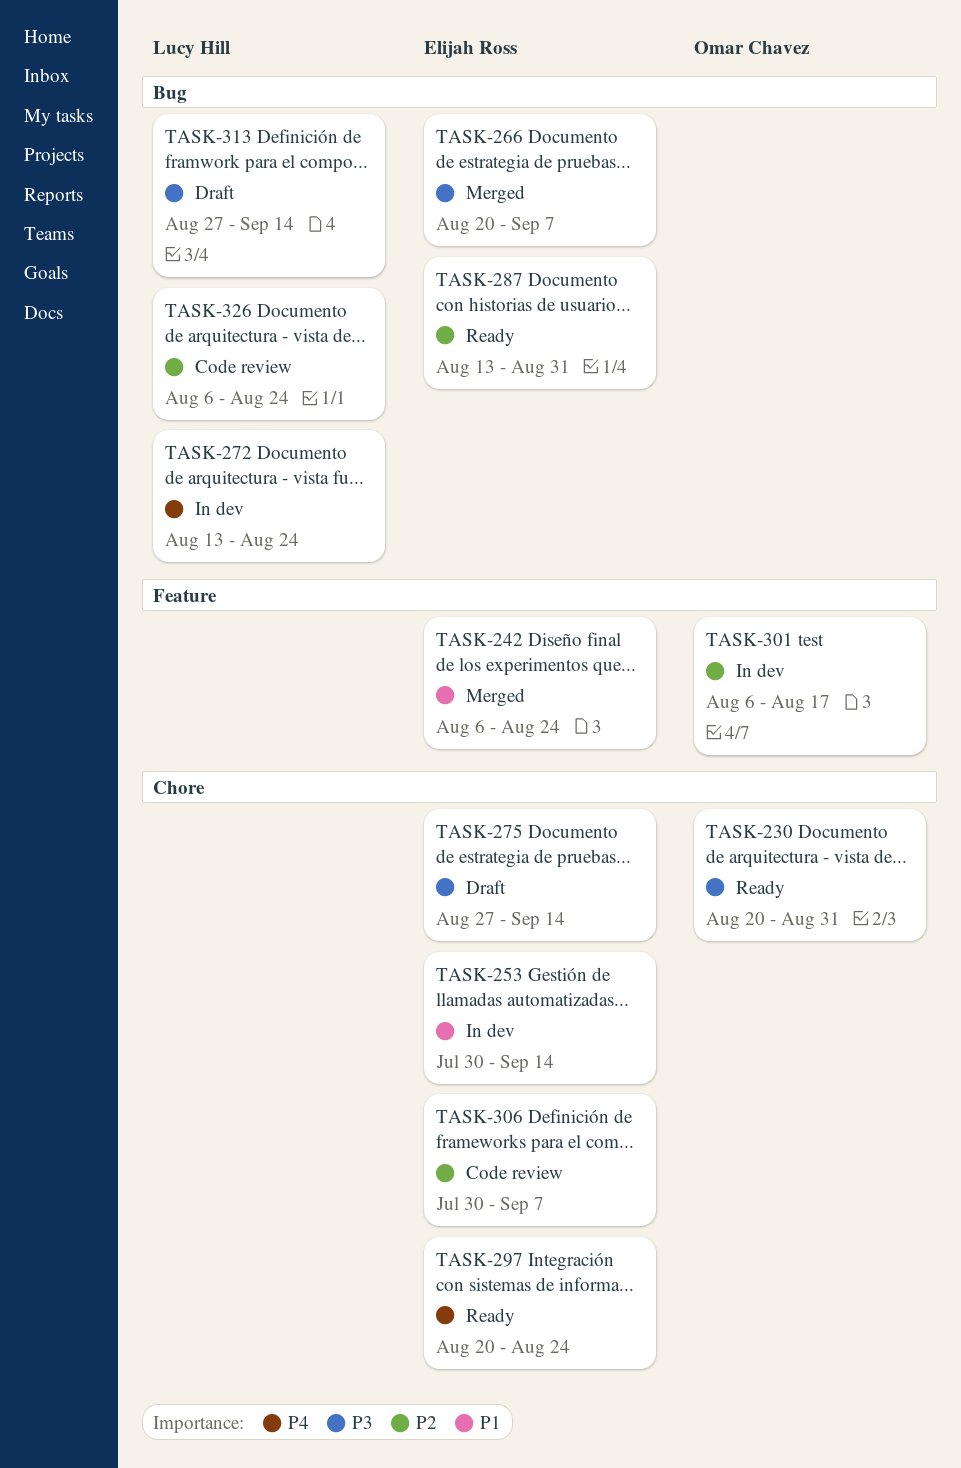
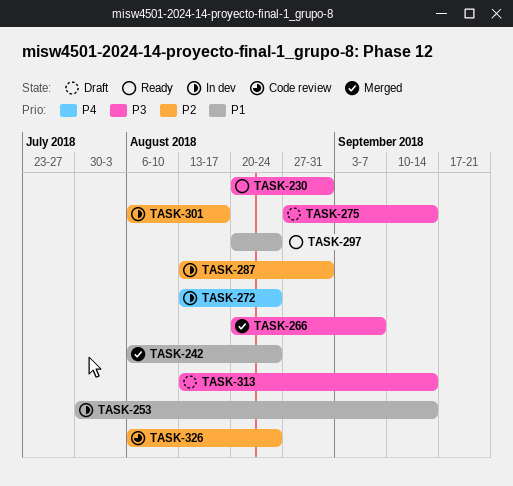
TASK-287, status: Ready -> In dev
TASK-297, priority: P4 -> P1
TASK-306: present -> none
TASK-313, start: Aug 27 -> Aug 13

